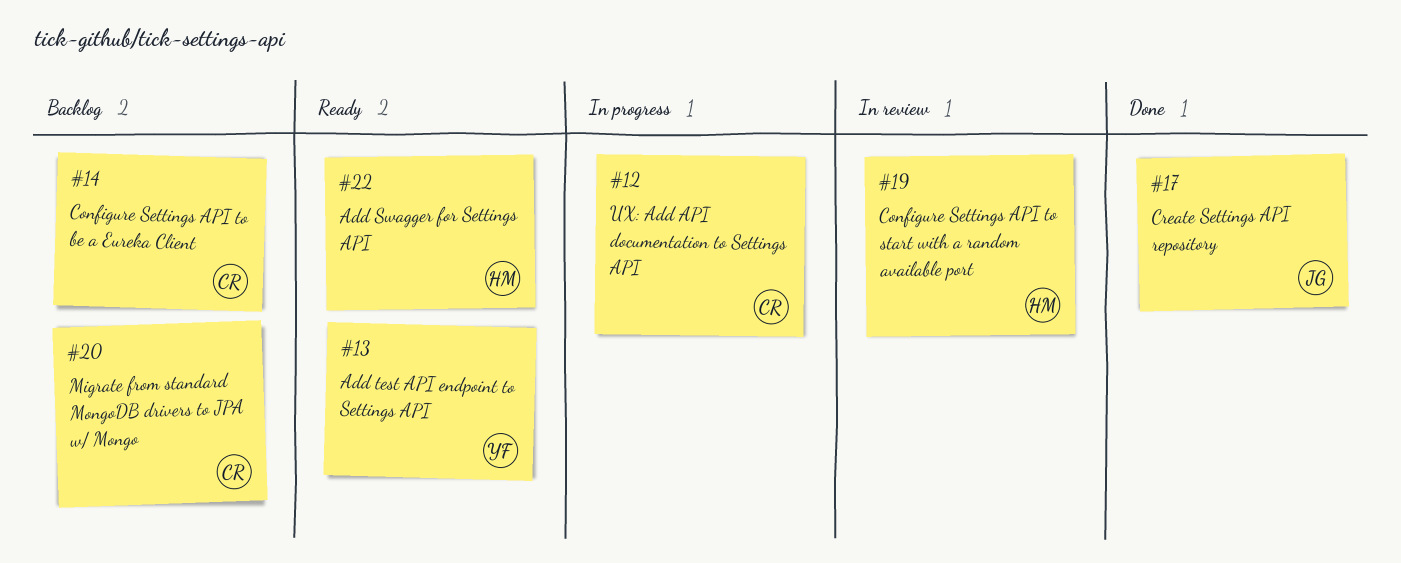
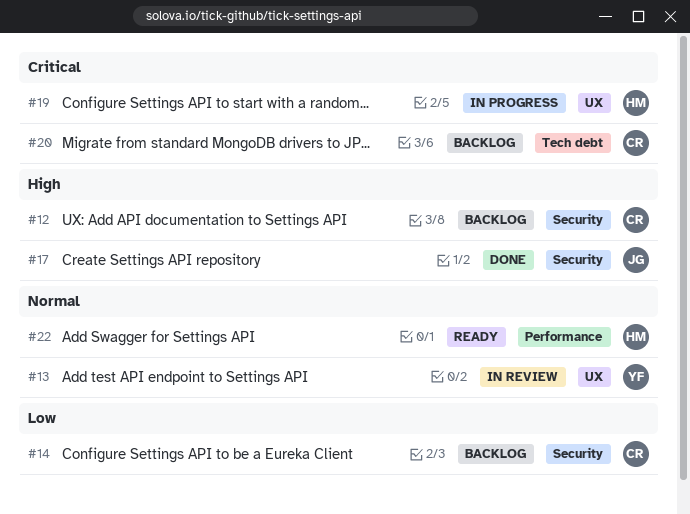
#12, status: In progress -> Backlog
#13, status: Ready -> In review
#19, status: In review -> In progress

